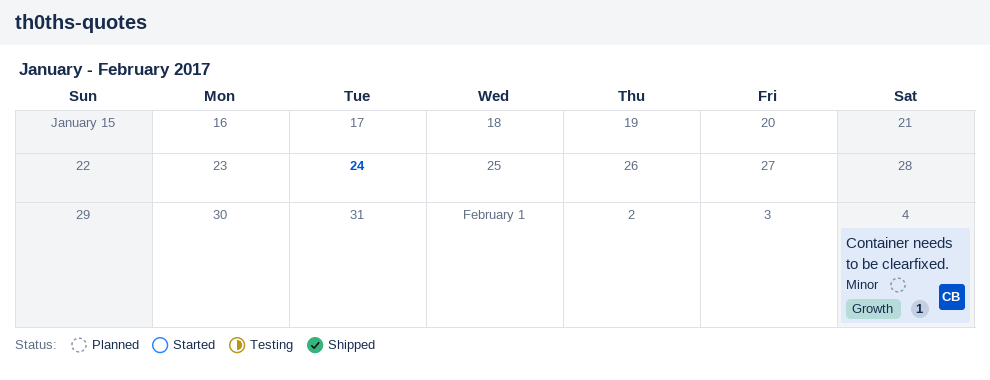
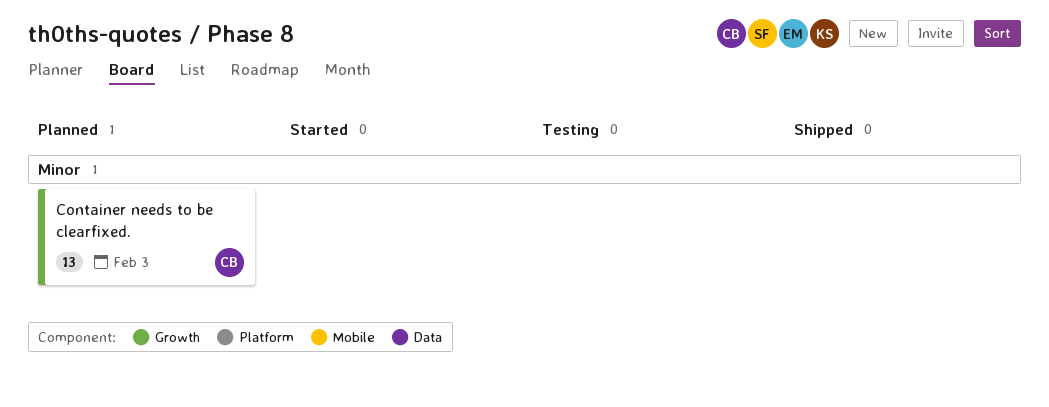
Container needs to be clearfixed., estimate: 1 -> 13
Container needs to be clearfixed., due: Feb 4 -> Feb 3

